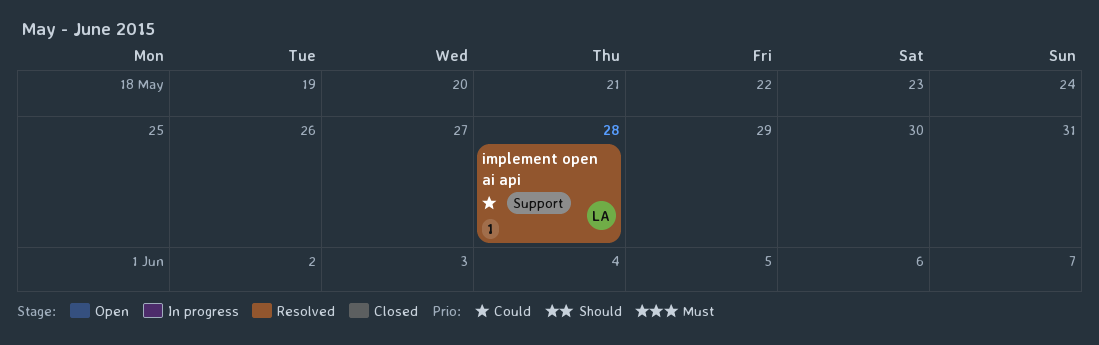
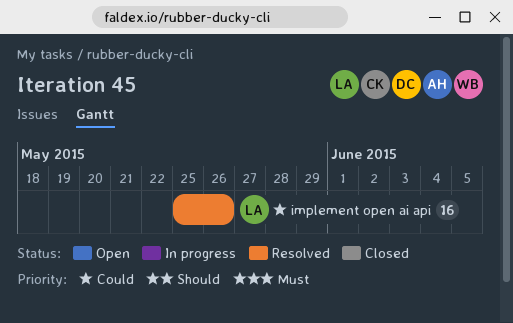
implement open ai api, estimate: 1 -> 16
implement open ai api, due: May 28 -> May 26

